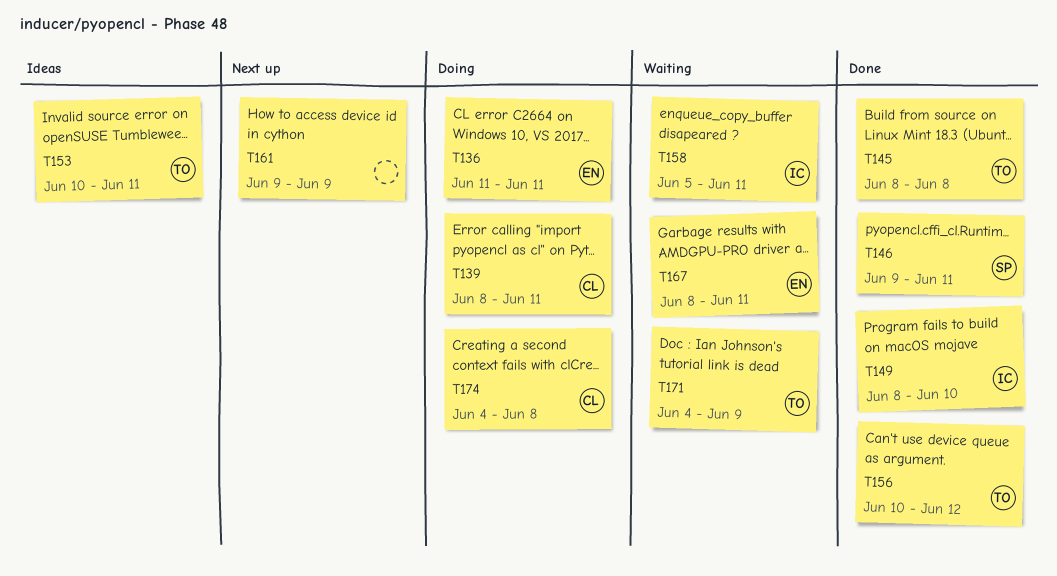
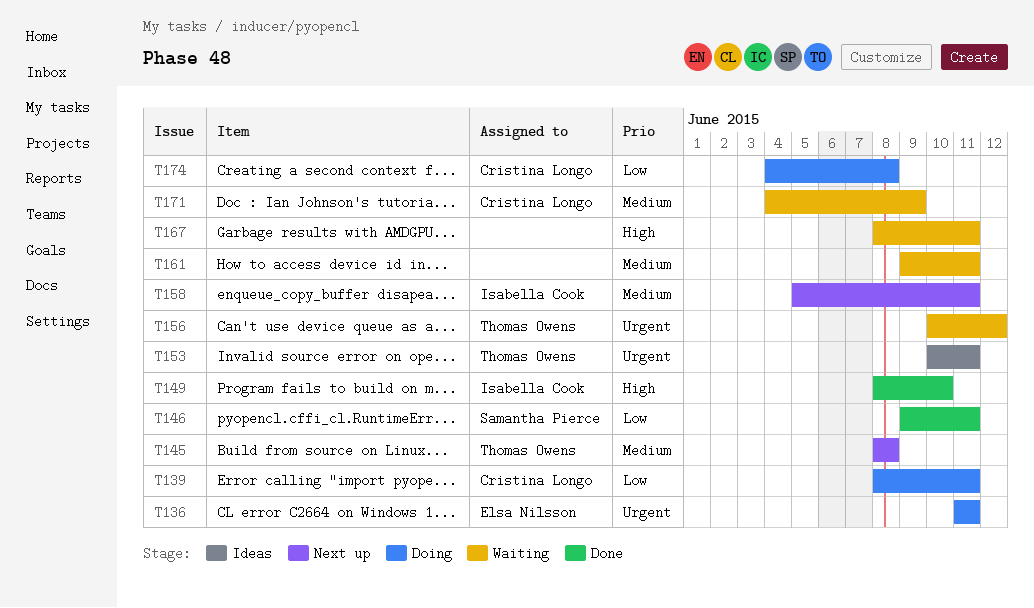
T145, status: Done -> Next up
T156, status: Done -> Waiting
T158, status: Waiting -> Next up
T161, status: Next up -> Waiting
T161, due: Jun 9 -> Jun 11
T167, owner: Elsa Nilsson -> none
T171, owner: Thomas Owens -> Cristina Longo

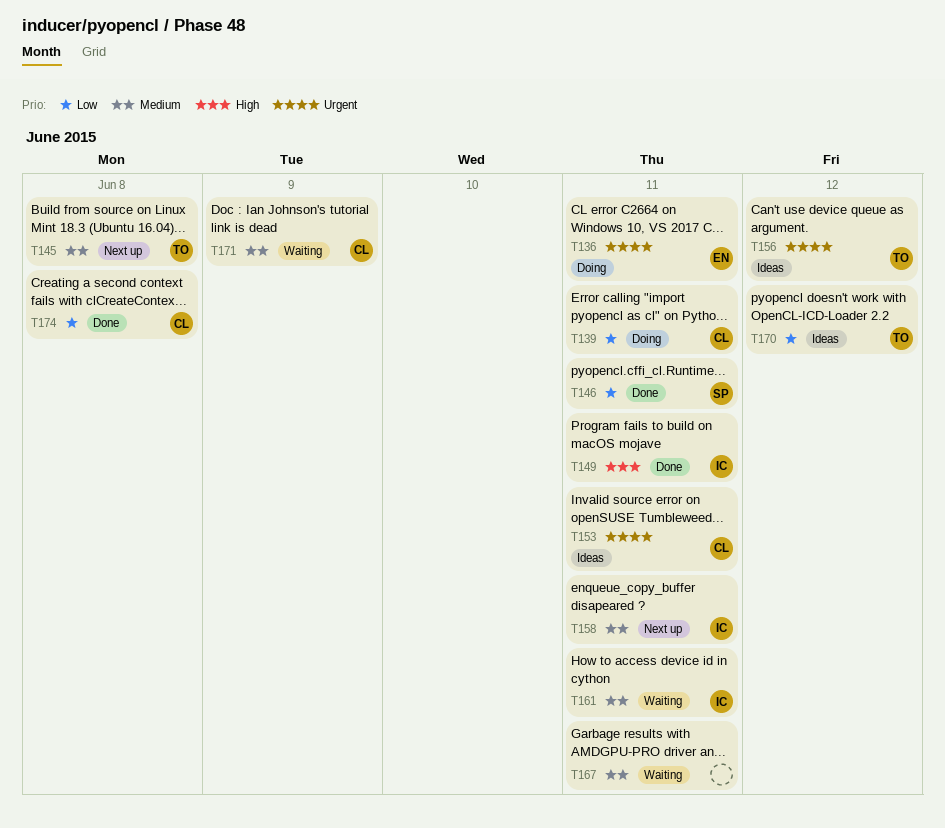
T149, due: Jun 10 -> Jun 11
T153, owner: Thomas Owens -> Cristina Longo
T156, status: Waiting -> Ideas
T161, owner: none -> Isabella Cook
T167, priority: High -> Medium
T170: none -> present
T174, status: Doing -> Done

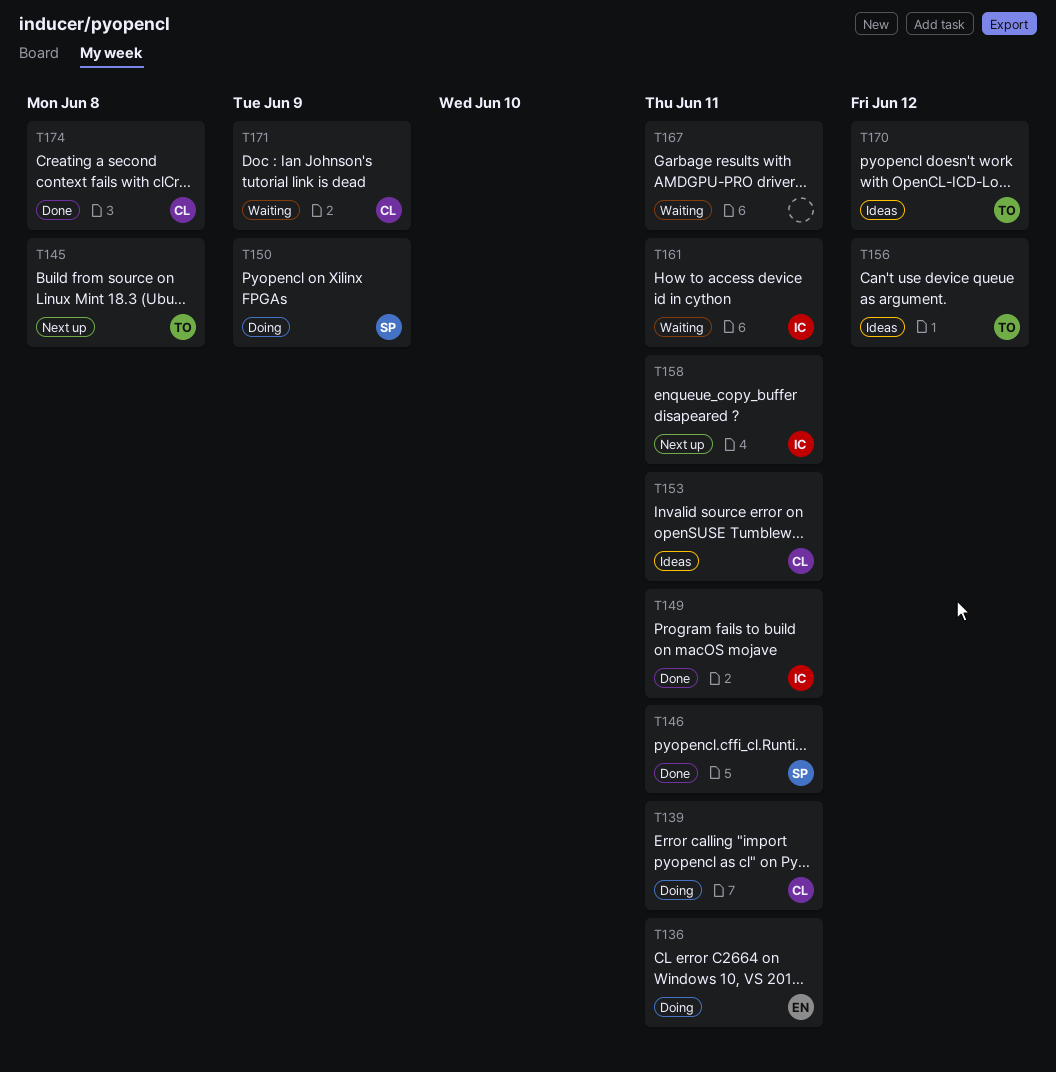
T150: none -> present

